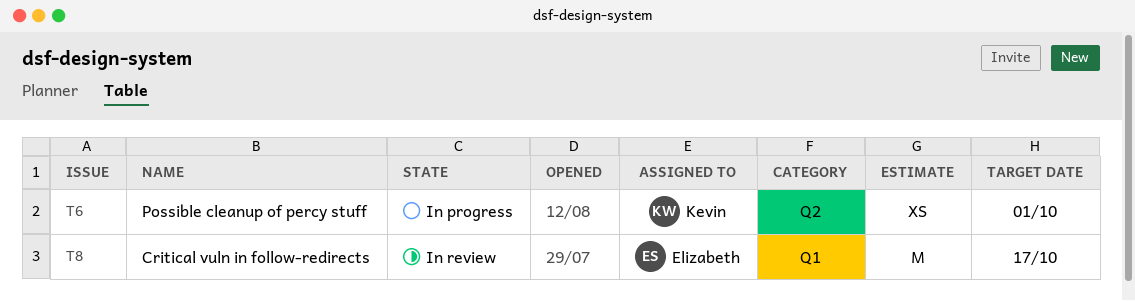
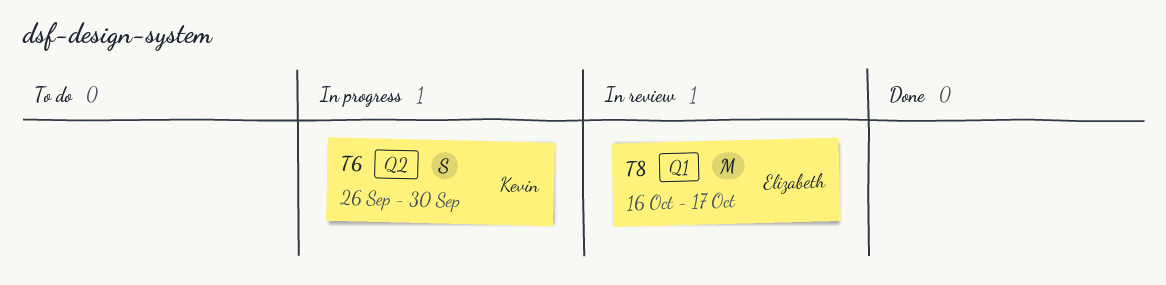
T6, estimate: XS -> S
T6, due: Oct 1 -> Sep 30

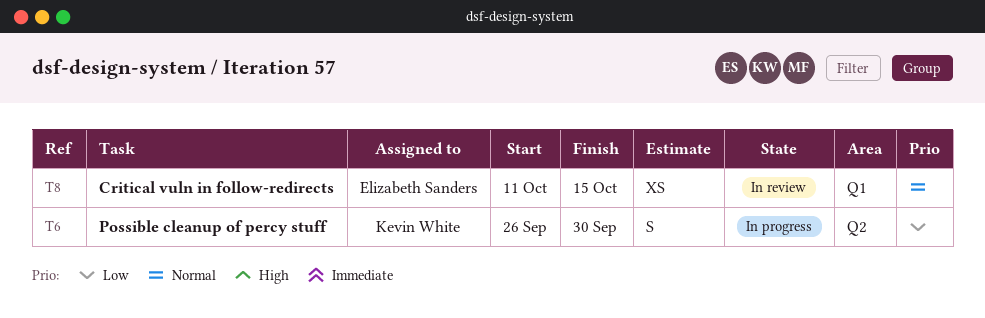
T8, estimate: M -> XS
T8, start: Oct 16 -> Oct 11
T8, due: Oct 17 -> Oct 15

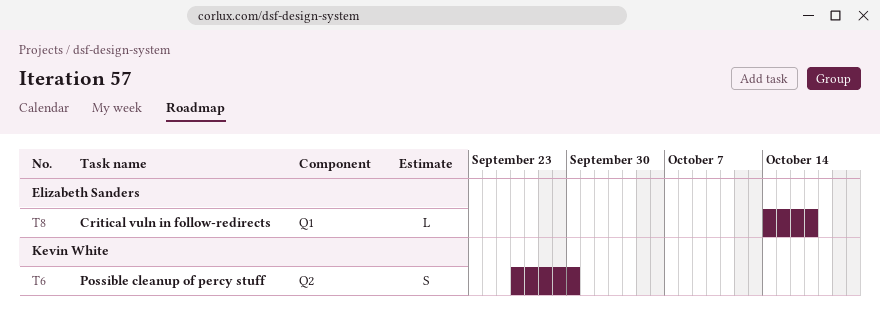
T8, estimate: XS -> L
T8, start: Oct 11 -> Oct 14
T8, due: Oct 15 -> Oct 17

